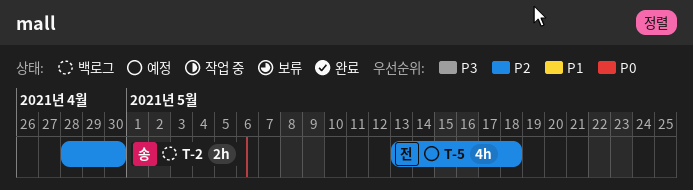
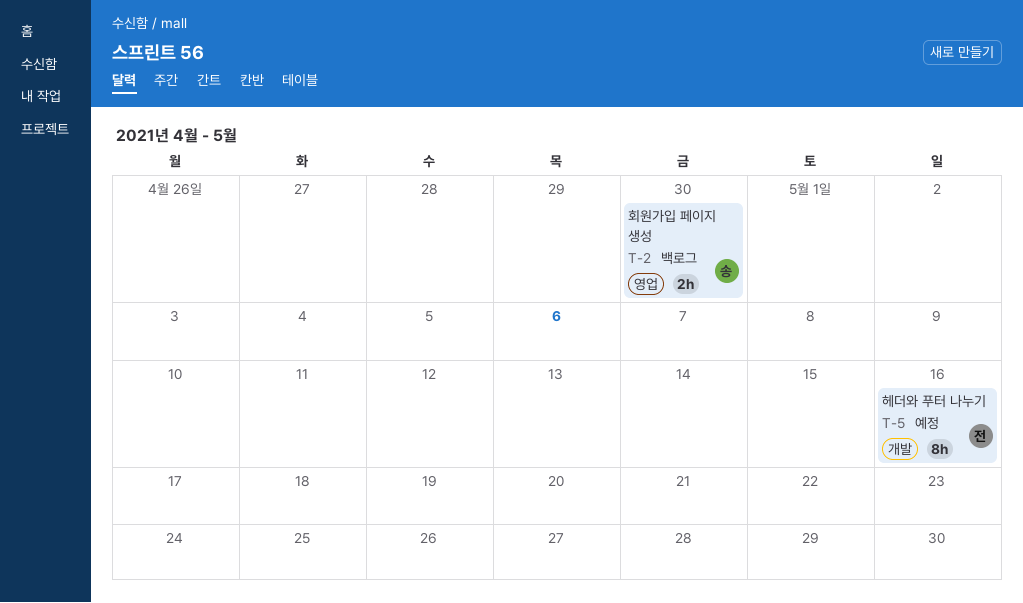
T-5, estimate: 4h -> 8h
T-5, due: May 18 -> May 16

